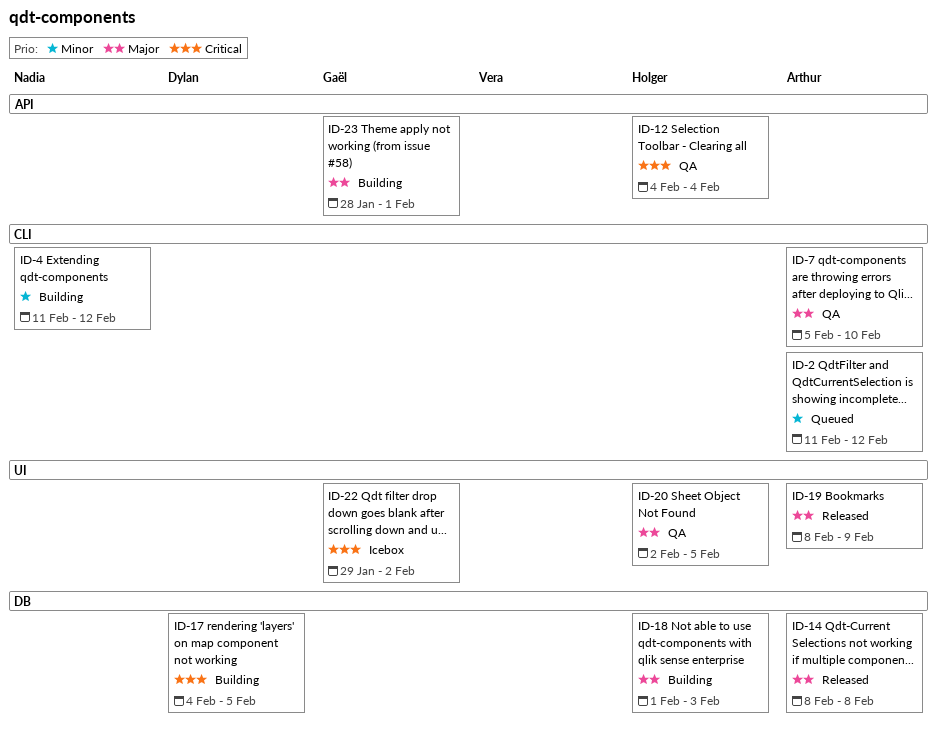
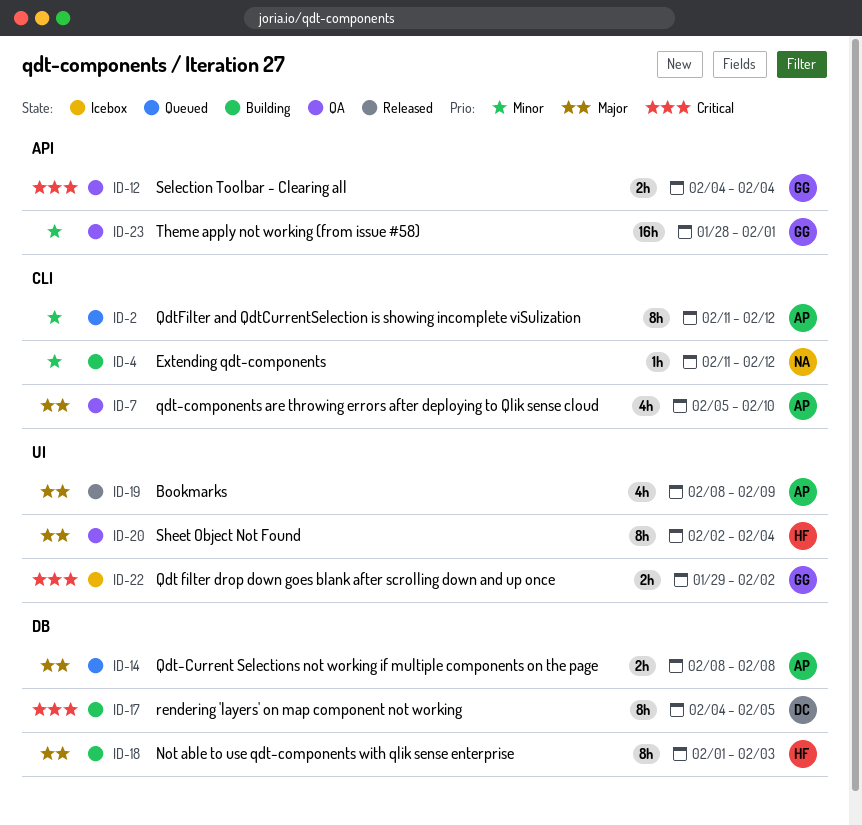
ID-12, owner: Holger -> Gaël
ID-14, status: Released -> Queued
ID-20, due: Feb 5 -> Feb 4
ID-23, status: Building -> QA
ID-23, priority: Major -> Minor

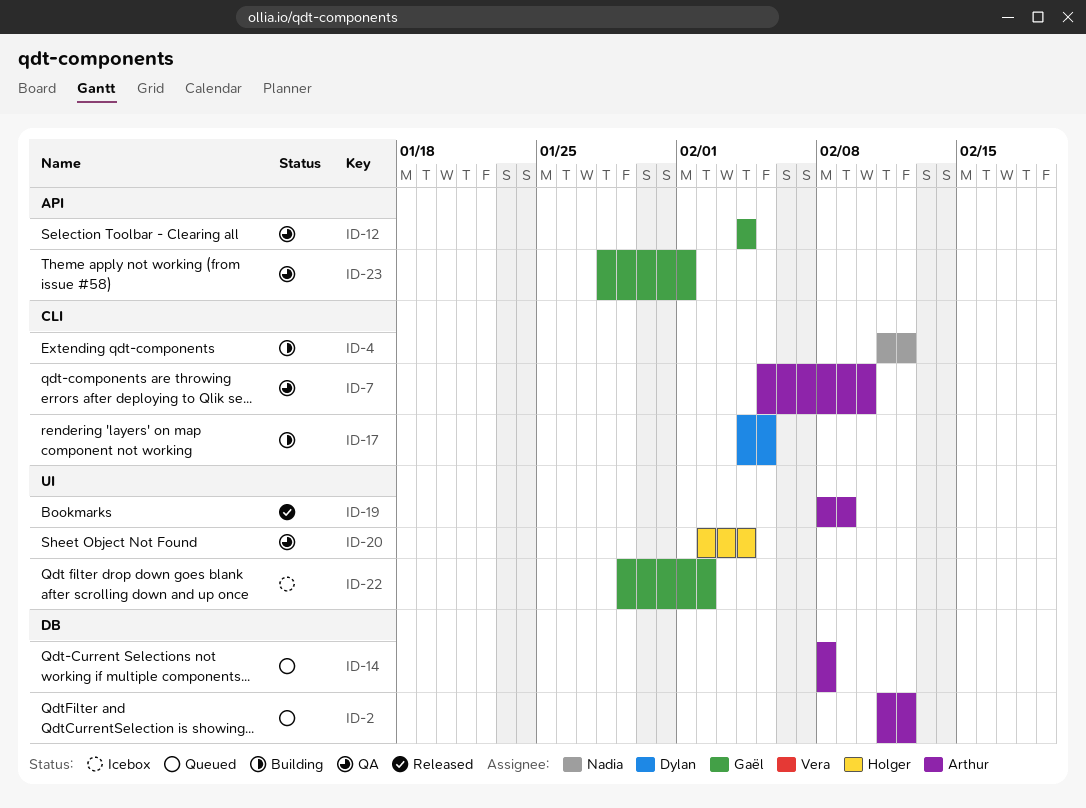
ID-2, label: CLI -> DB
ID-17, label: DB -> CLI
ID-18: present -> none

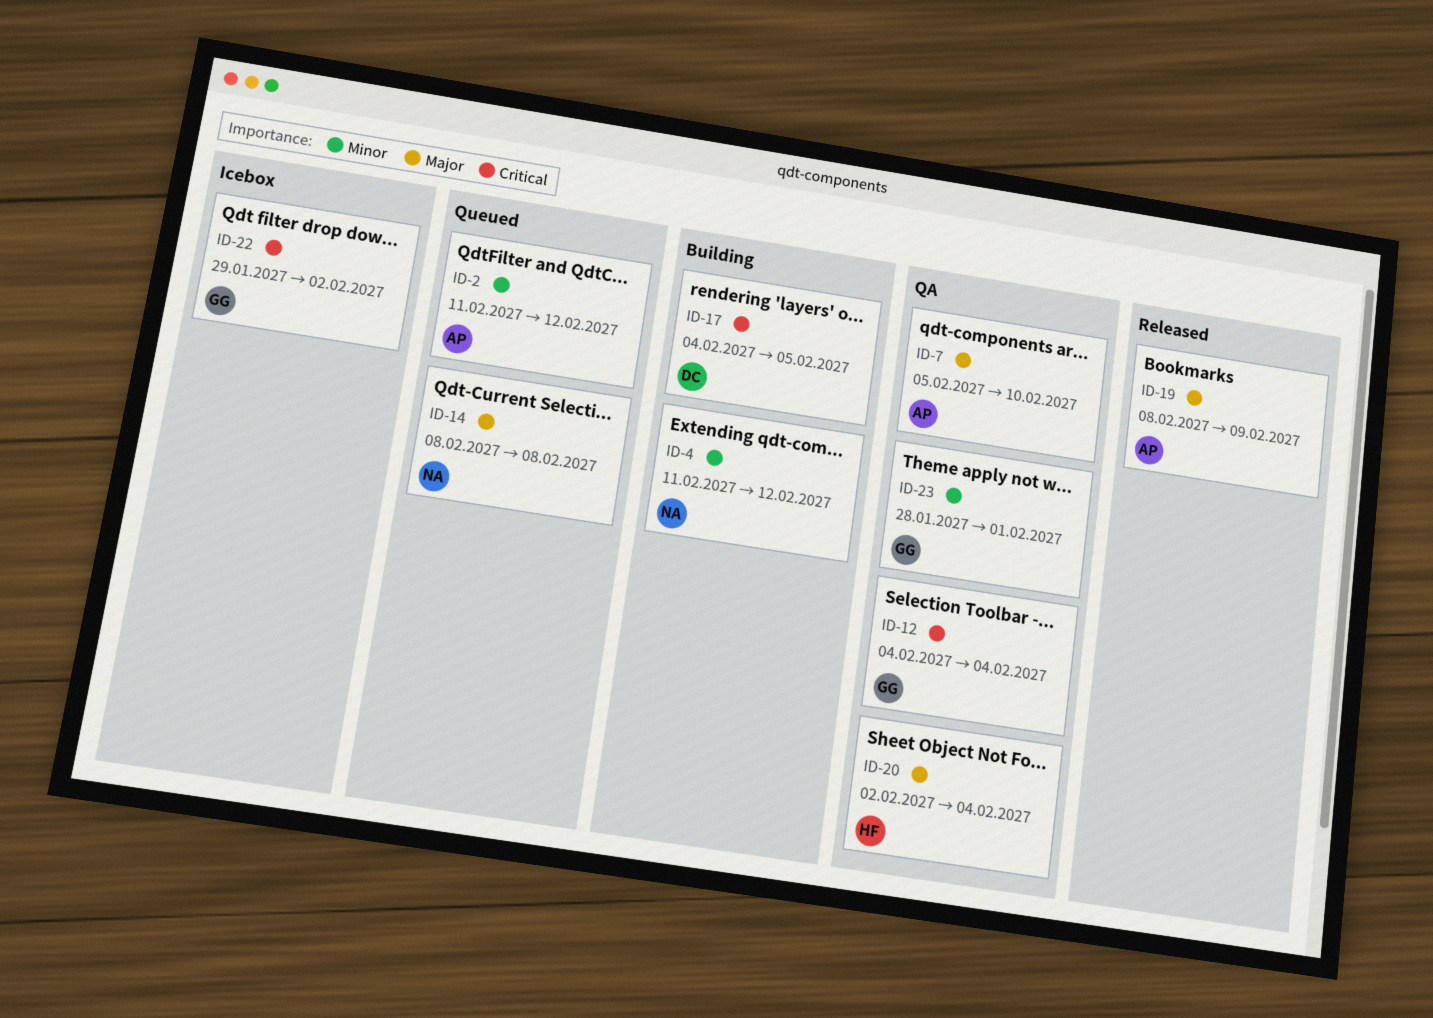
ID-14, owner: Arthur -> Nadia

